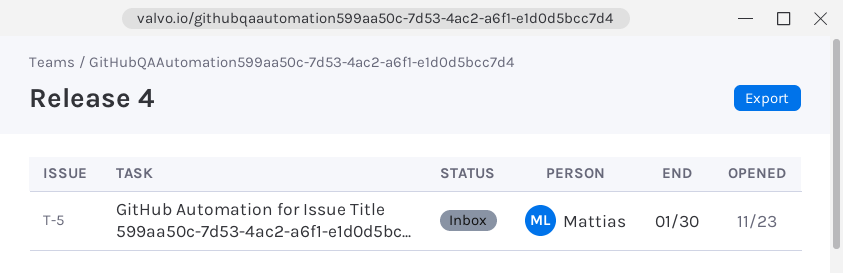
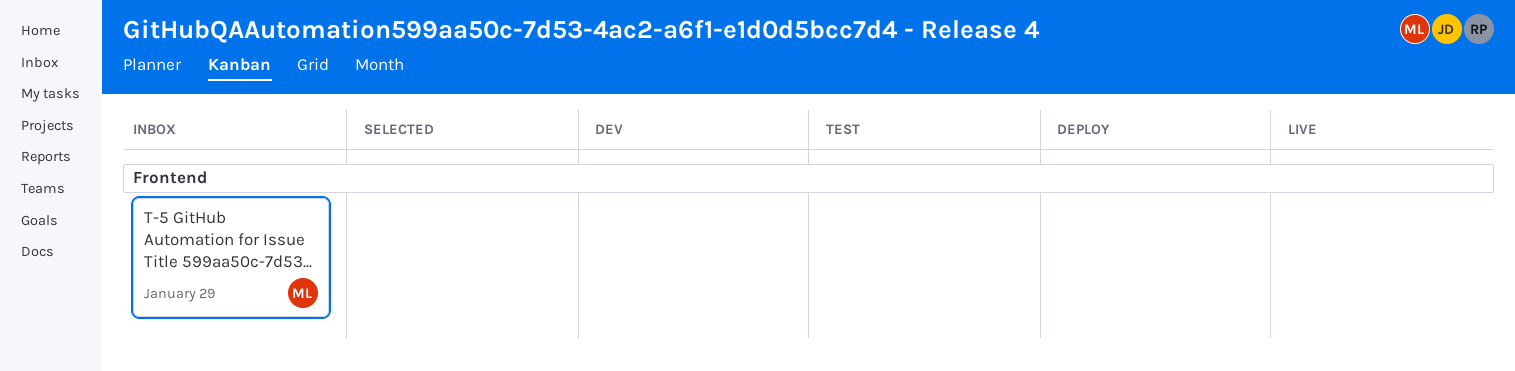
T-5, due: Jan 30 -> Jan 29

